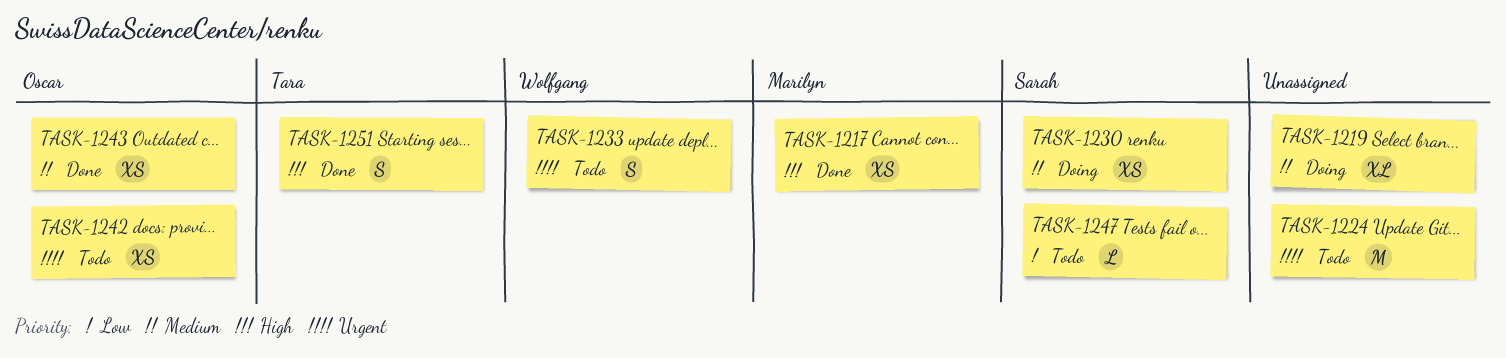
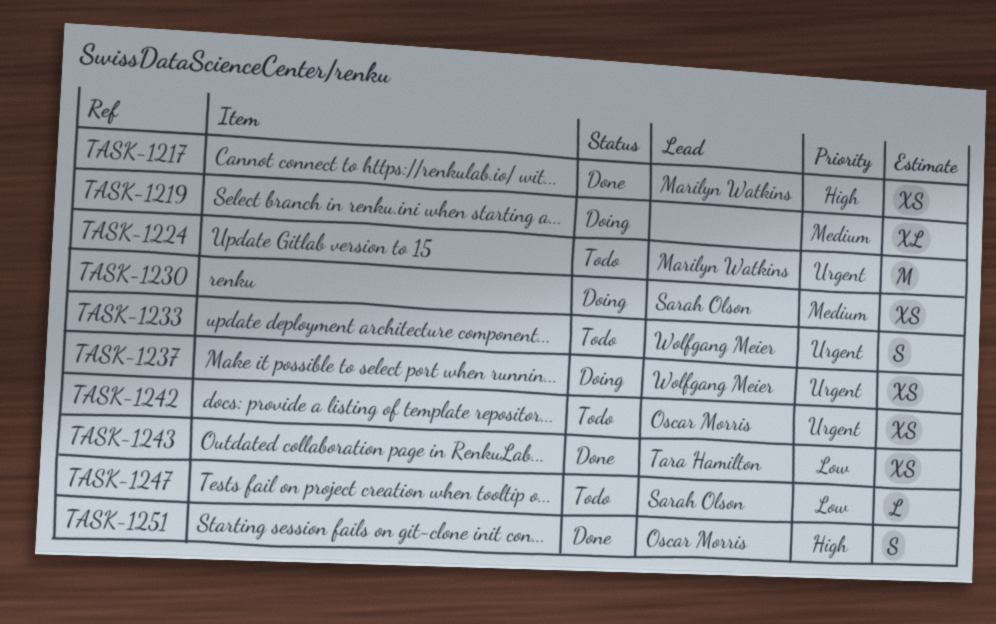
TASK-1224, owner: none -> Marilyn Watkins
TASK-1237: none -> present
TASK-1243, owner: Oscar Morris -> Tara Hamilton
TASK-1243, priority: Medium -> Low
TASK-1251, owner: Tara Hamilton -> Oscar Morris

